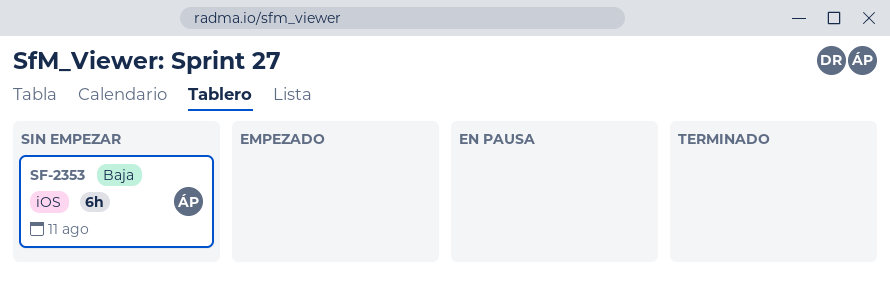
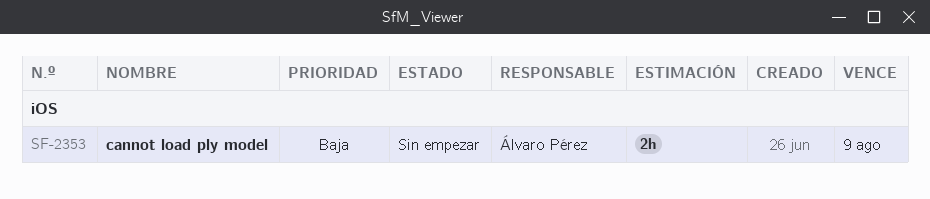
SF-2353, estimate: 6h -> 2h
SF-2353, due: Aug 11 -> Aug 9

